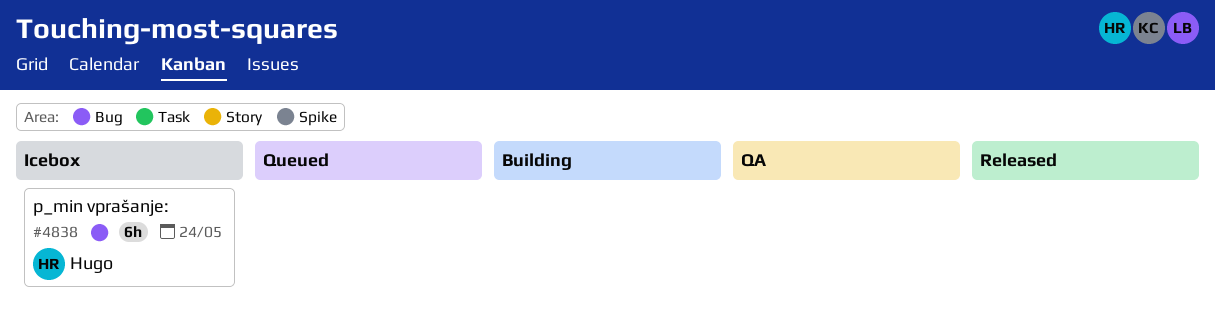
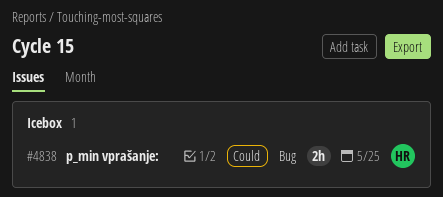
#4838, estimate: 6h -> 2h
#4838, due: May 24 -> May 25

